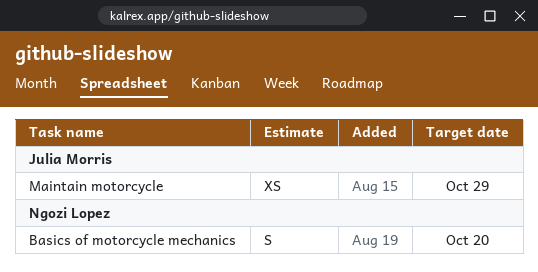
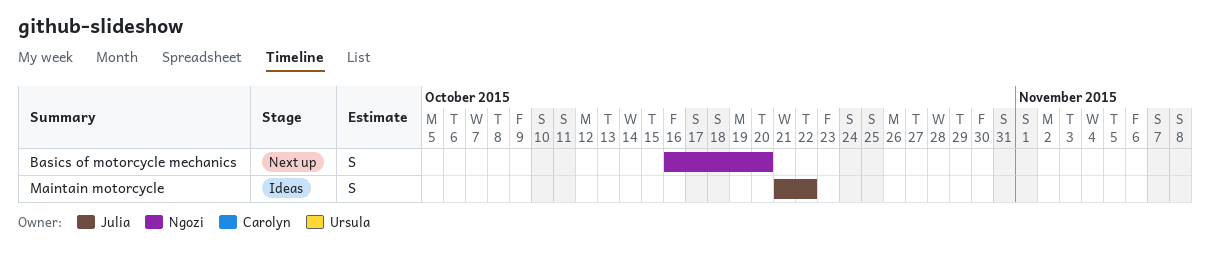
Maintain motorcycle, estimate: XS -> S
Maintain motorcycle, due: Oct 29 -> Oct 22

